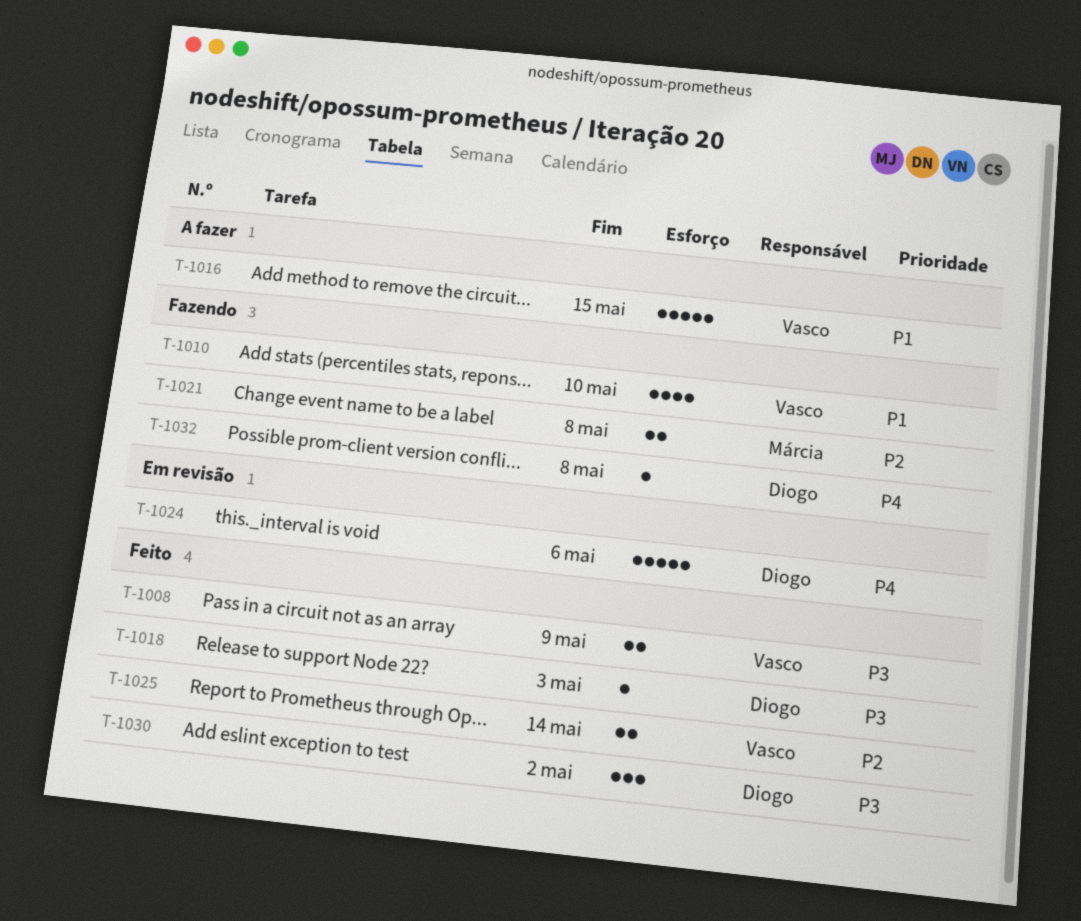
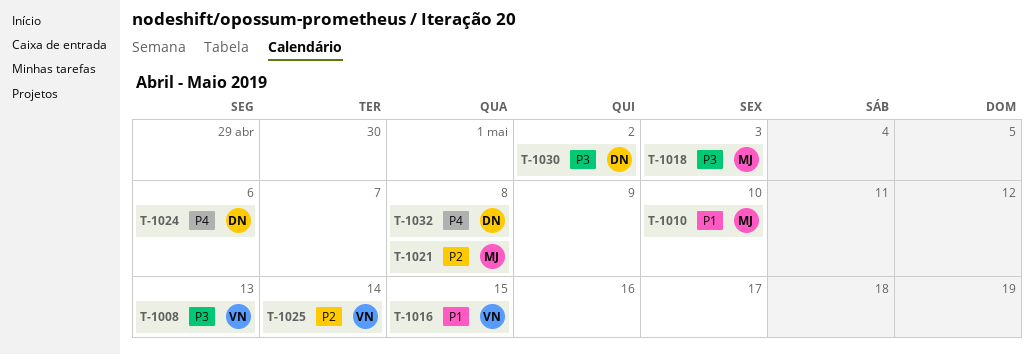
T-1008, due: May 9 -> May 13
T-1010, owner: Vasco -> Márcia
T-1018, owner: Diogo -> Márcia

